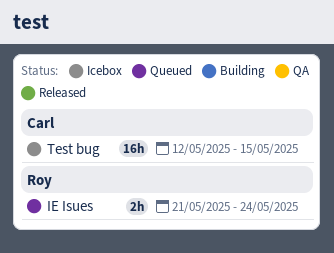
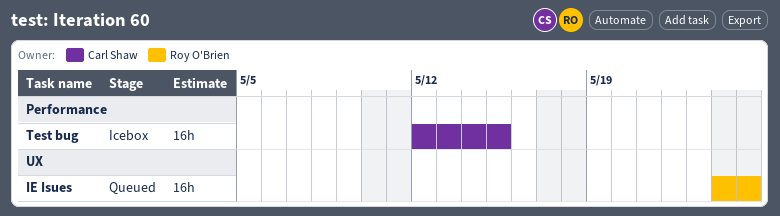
IE Isues, estimate: 2h -> 16h
IE Isues, start: May 21 -> May 24
IE Isues, due: May 24 -> May 25

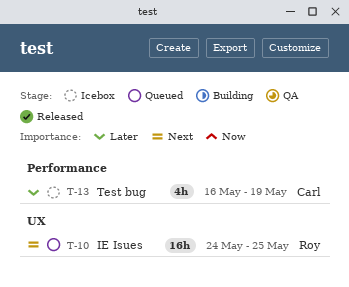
Test bug, estimate: 16h -> 4h
Test bug, start: May 12 -> May 16
Test bug, due: May 15 -> May 19

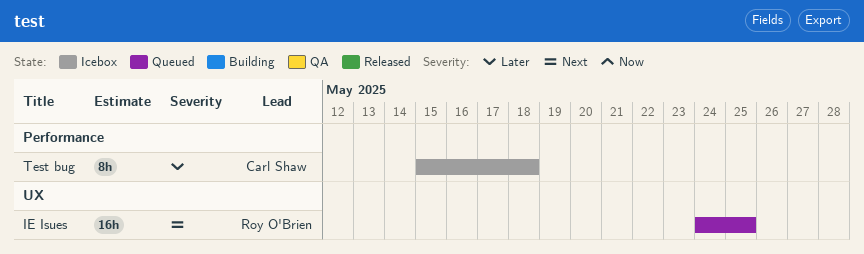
Test bug, estimate: 4h -> 8h
Test bug, start: May 16 -> May 15
Test bug, due: May 19 -> May 18

